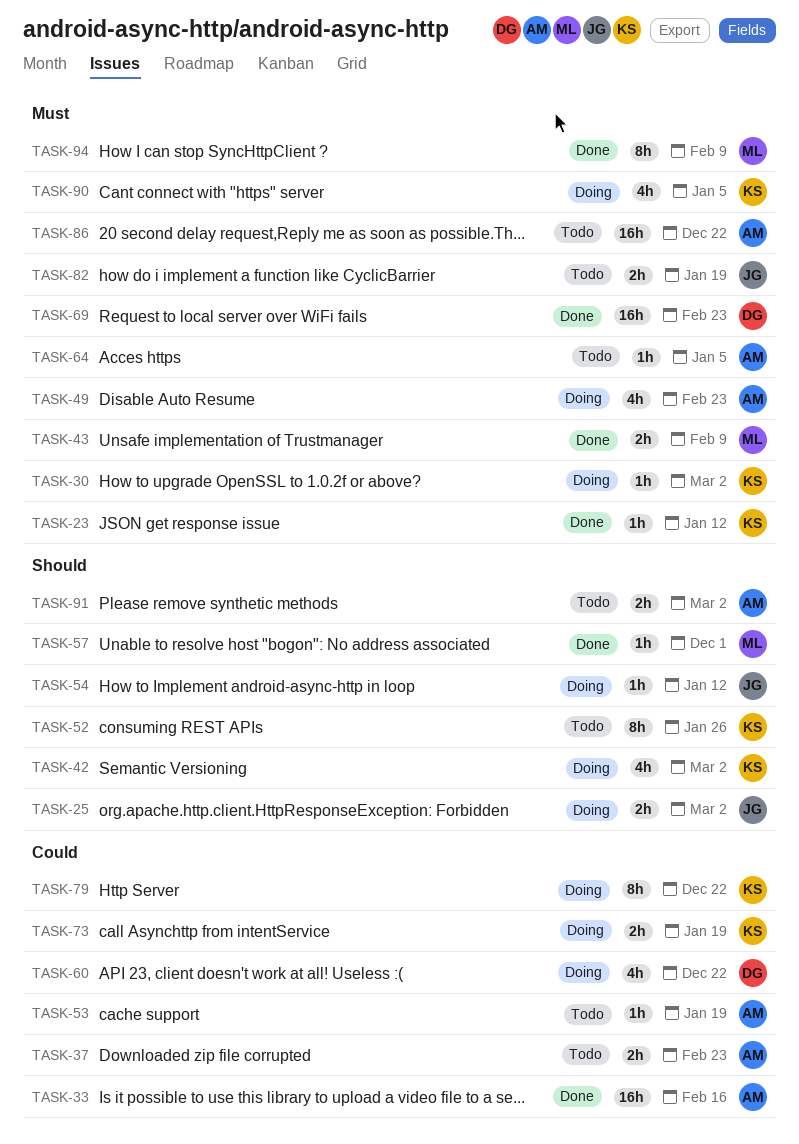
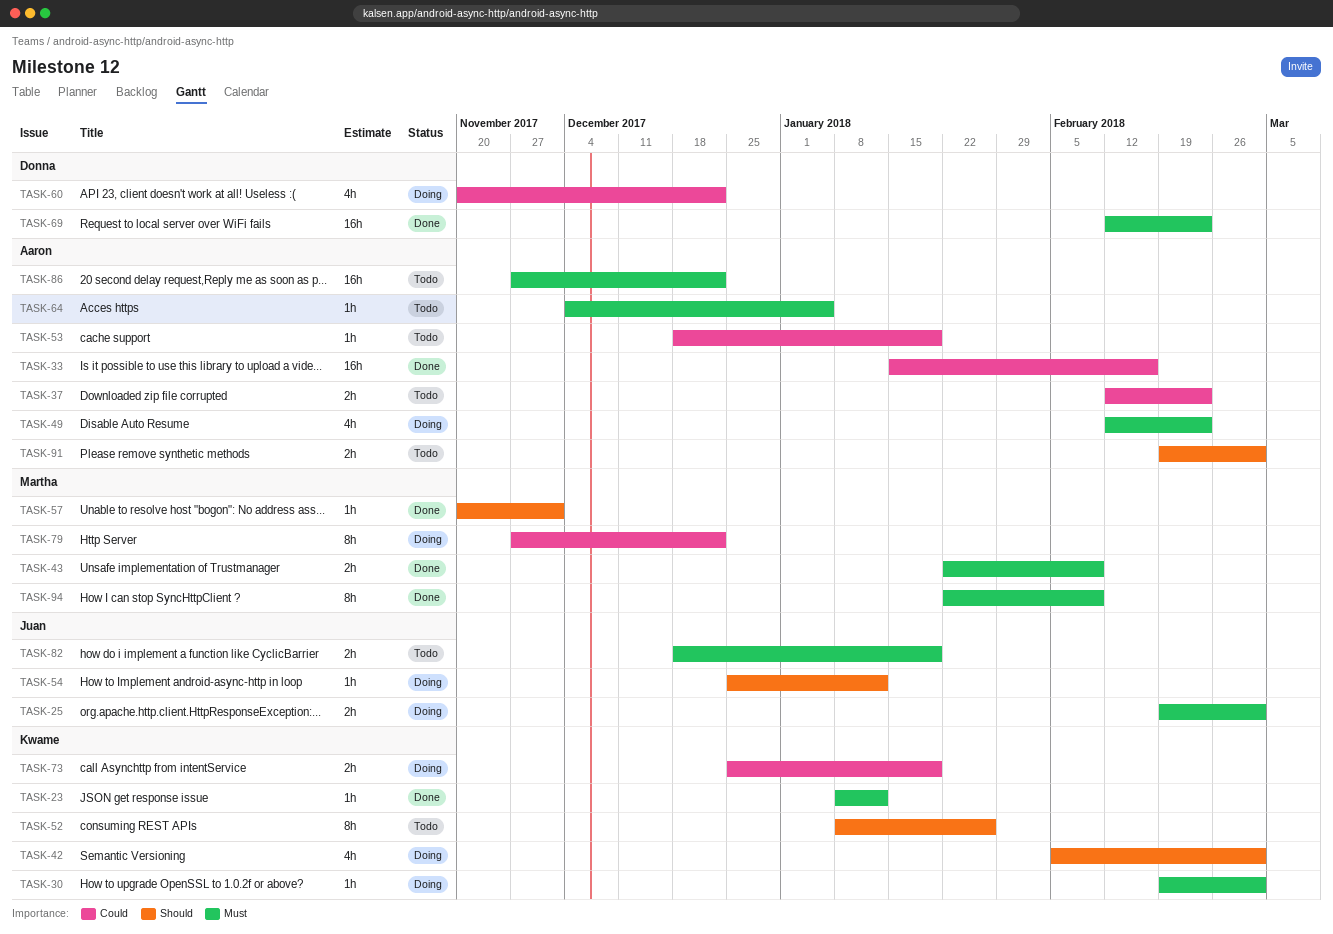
TASK-25, priority: Should -> Must
TASK-79, owner: Kwame -> Martha
TASK-90: present -> none

